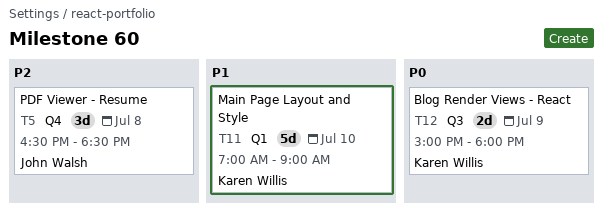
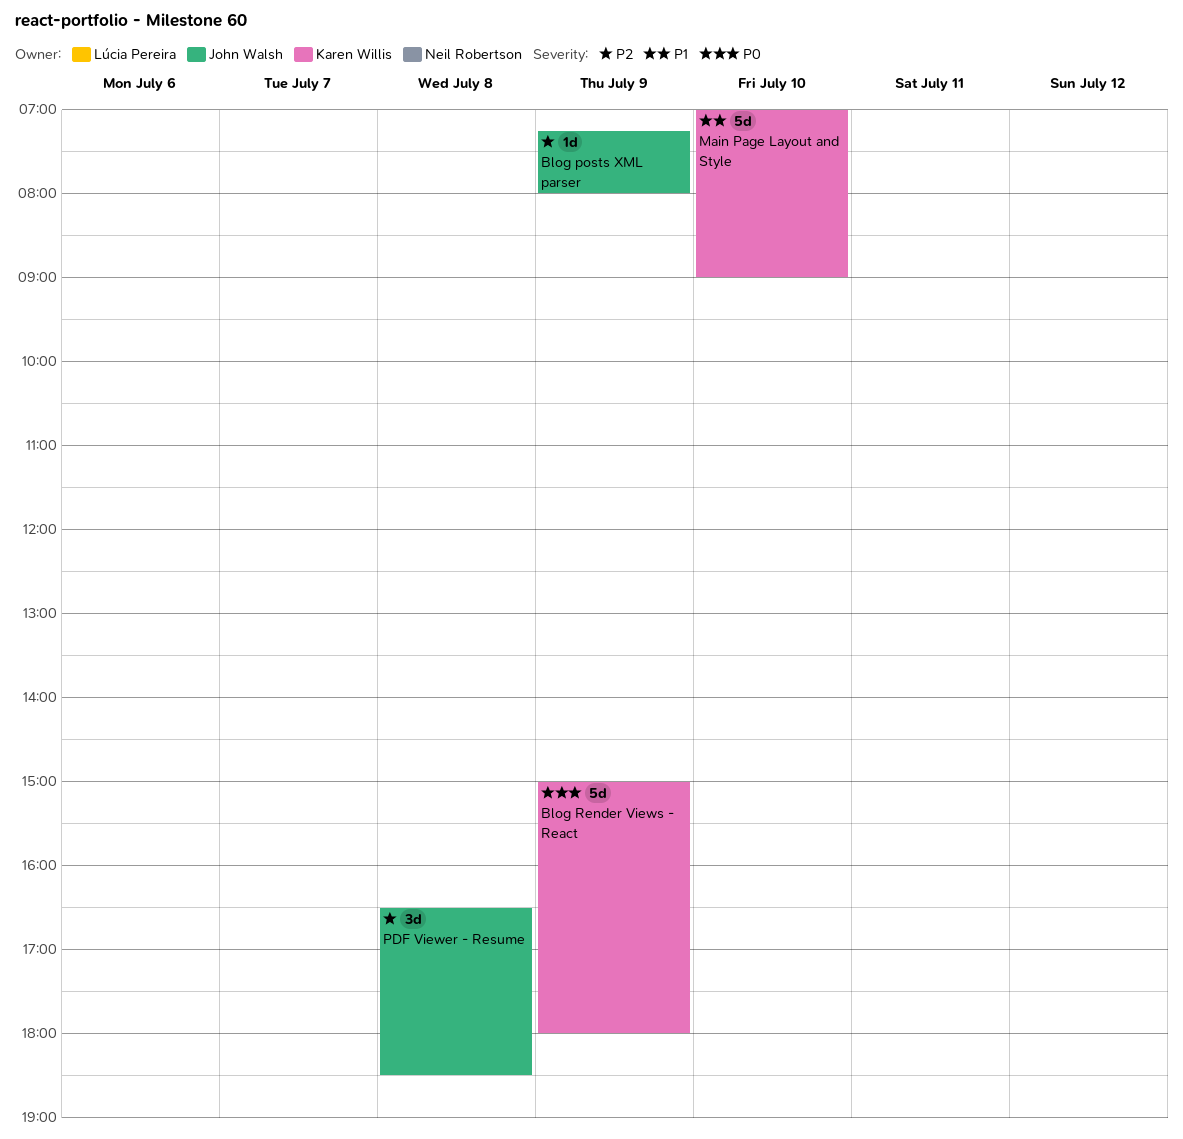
Blog posts XML parser: none -> present
Blog Render Views - React, estimate: 2d -> 5d

